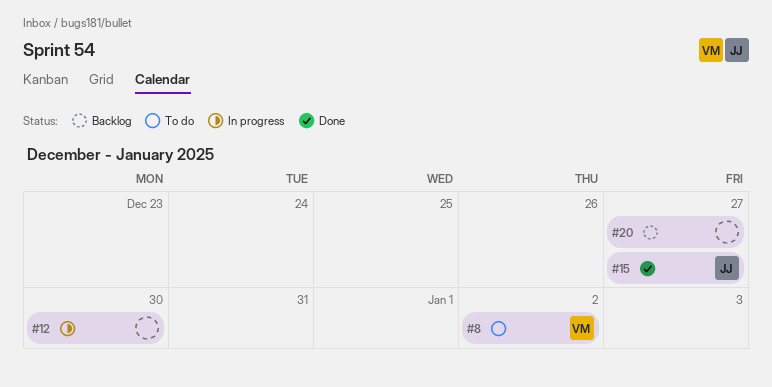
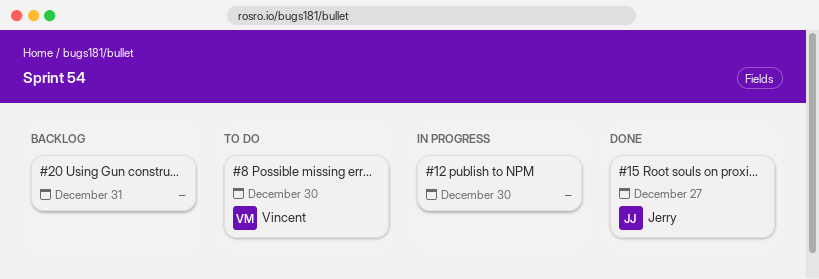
#8, due: Jan 2 -> Dec 30
#20, due: Dec 27 -> Dec 31

